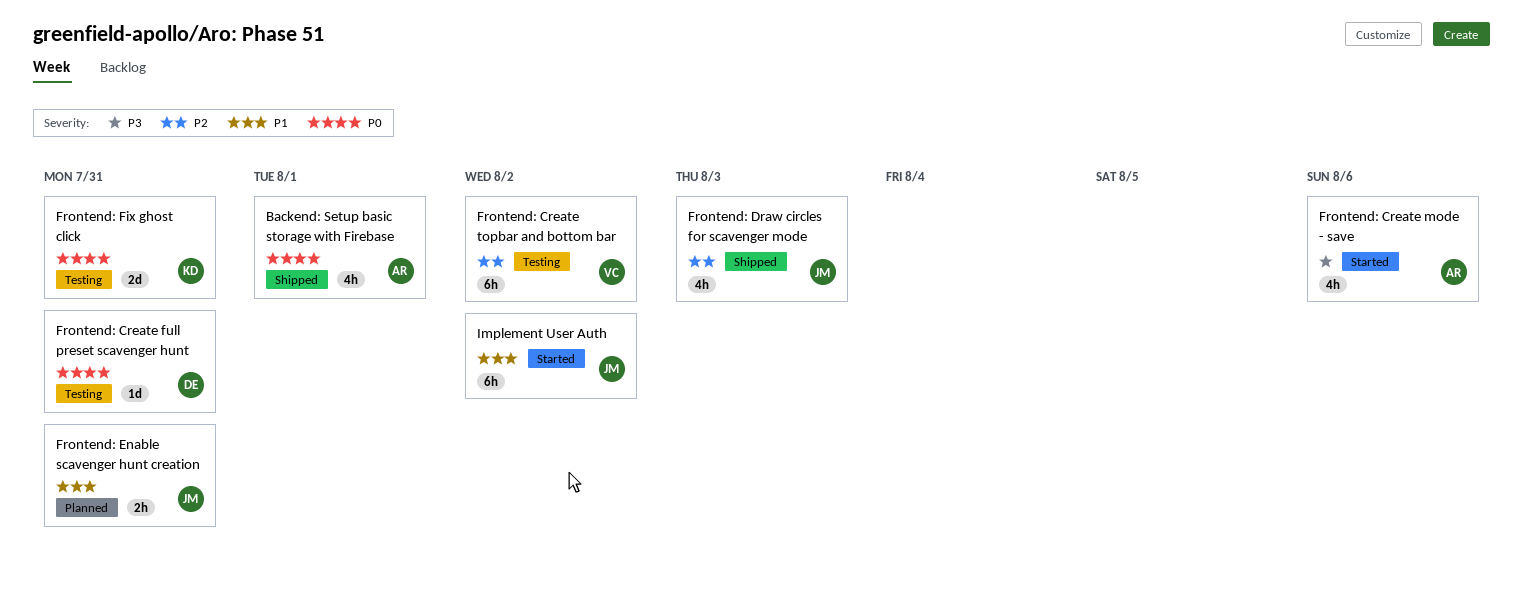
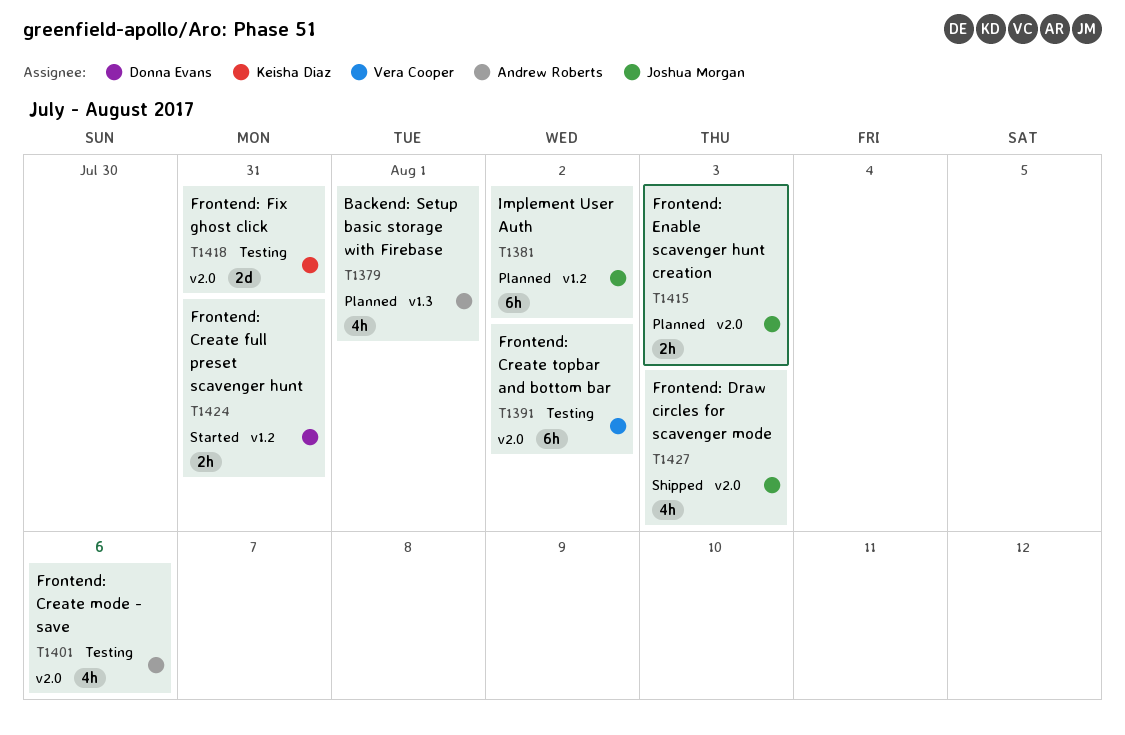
Backend: Setup basic storage with Firebase, status: Shipped -> Planned
Frontend: Create full preset scavenger hunt, status: Testing -> Started
Frontend: Create full preset scavenger hunt, estimate: 1d -> 2h
Frontend: Create mode - save, status: Started -> Testing
Frontend: Enable scavenger hunt creation, due: Jul 31 -> Aug 3
Implement User Auth, status: Started -> Planned

